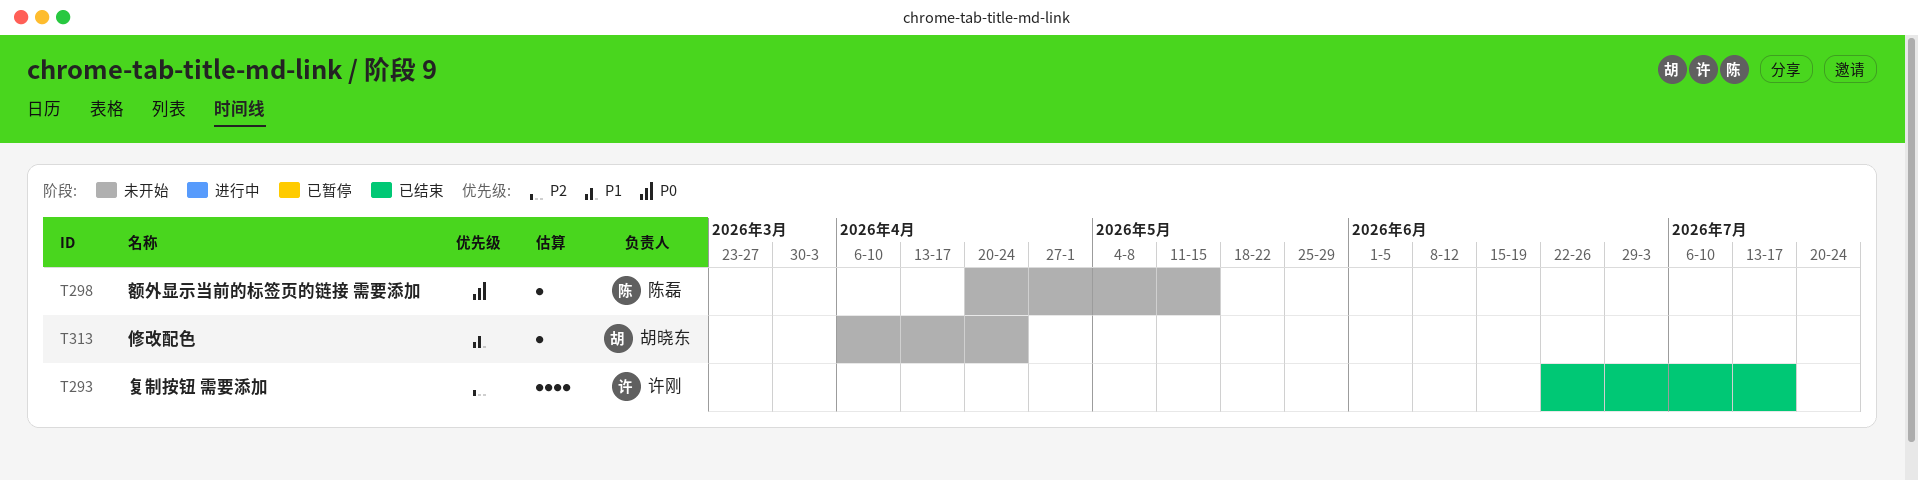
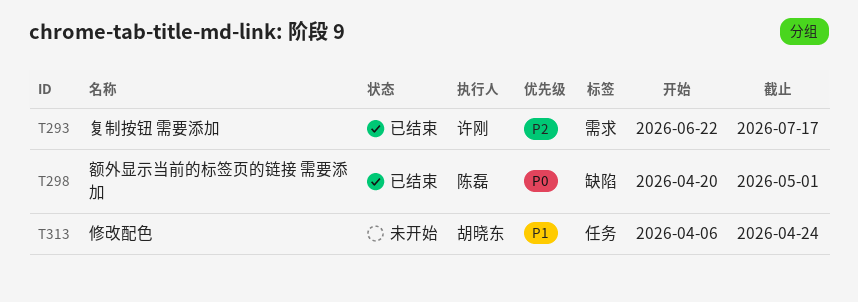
T298, status: 未开始 -> 已结束
T298, due: May 15 -> May 1

